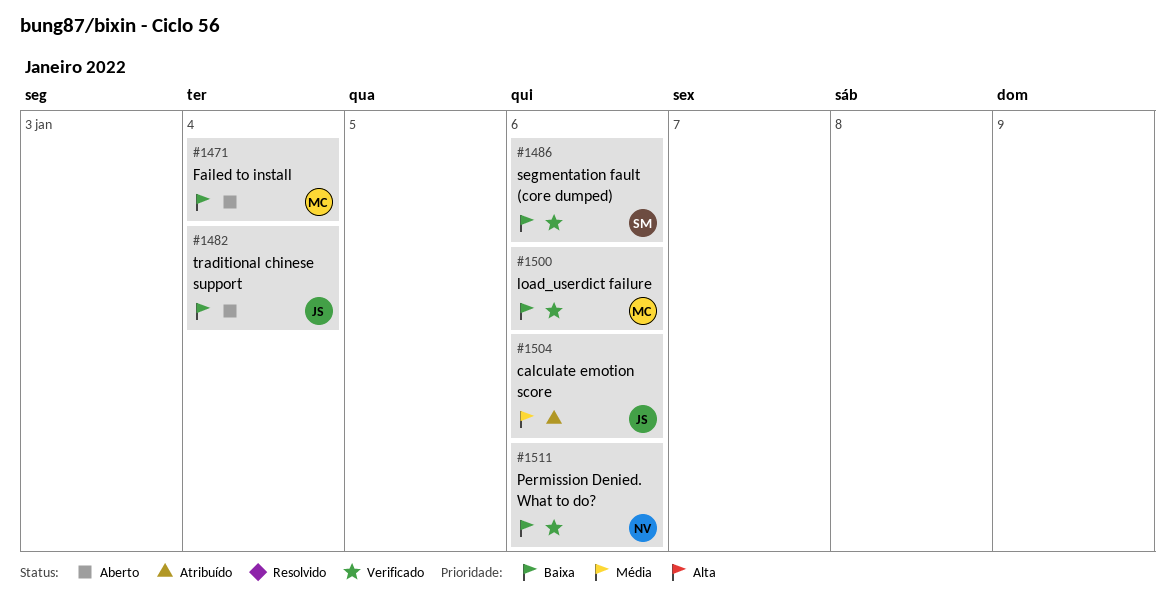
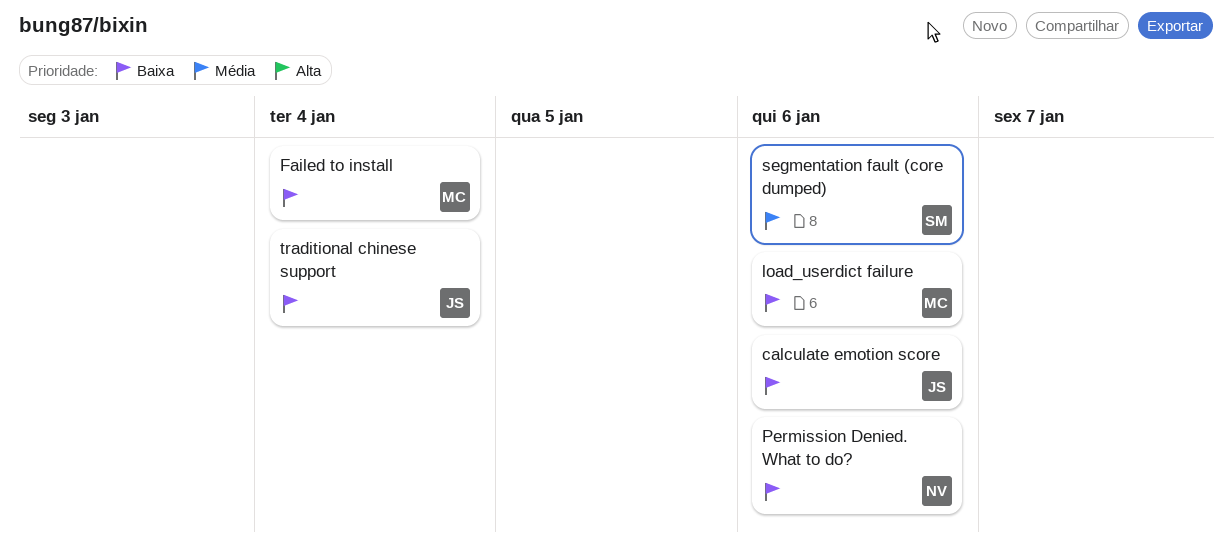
calculate emotion score, priority: Média -> Baixa
segmentation fault (core dumped), priority: Baixa -> Média

